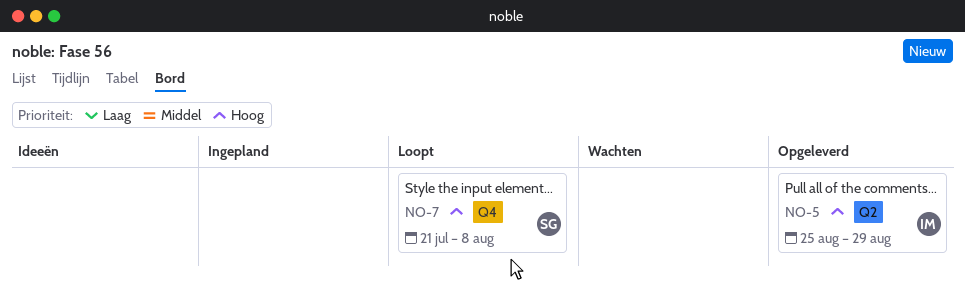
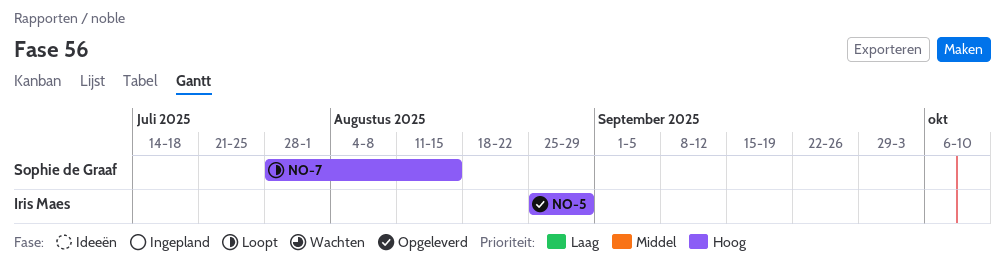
NO-7, start: Jul 21 -> Jul 28
NO-7, due: Aug 8 -> Aug 15

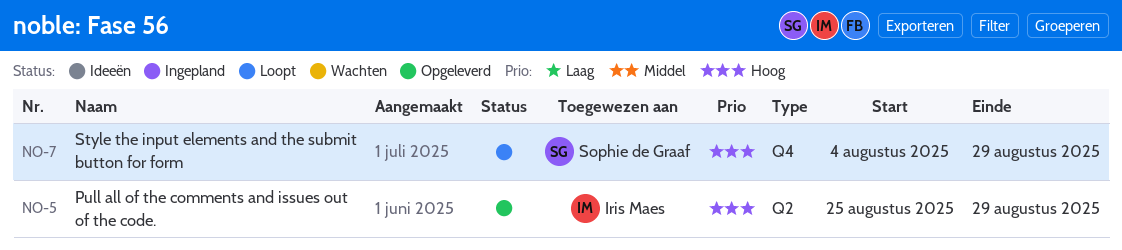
NO-7, start: Jul 28 -> Aug 4
NO-7, due: Aug 15 -> Aug 29

